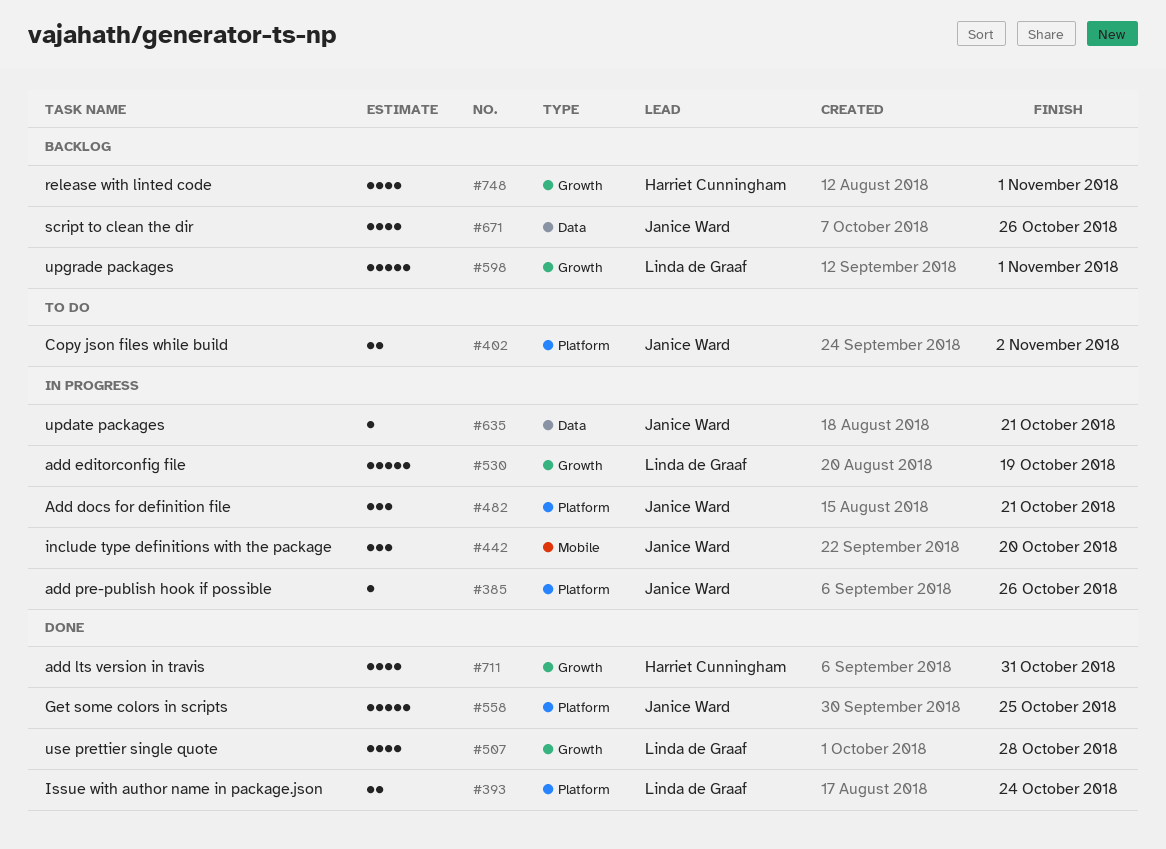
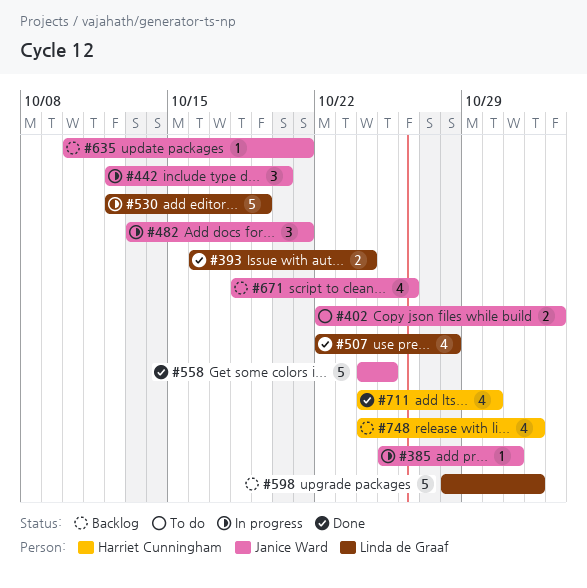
#385, due: Oct 26 -> Oct 31
#635, status: In progress -> Backlog
#711, due: Oct 31 -> Oct 30

